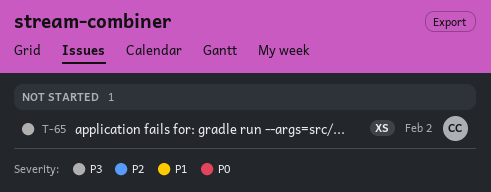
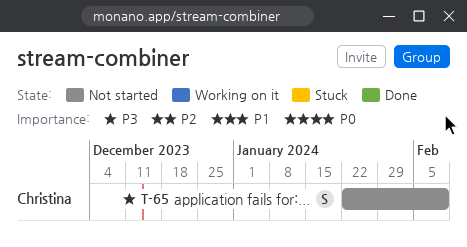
T-65, estimate: XS -> S
T-65, due: Feb 2 -> Feb 9

